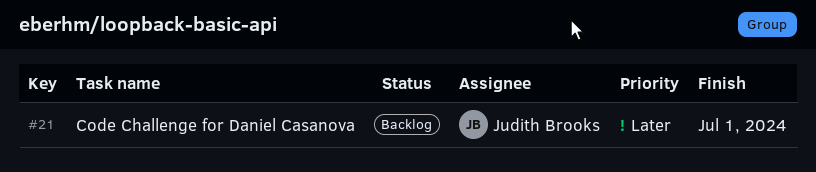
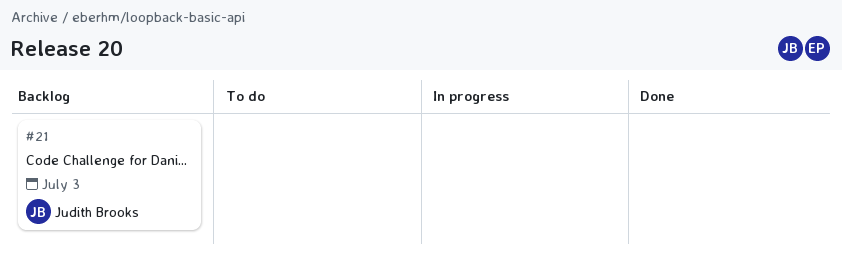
#21, due: Jul 1 -> Jul 3

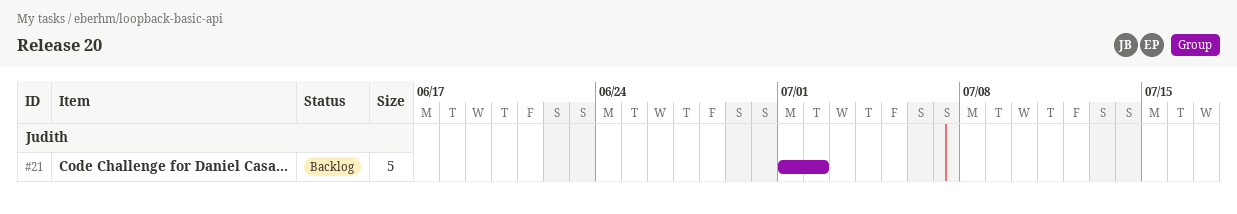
#21, due: Jul 3 -> Jul 2

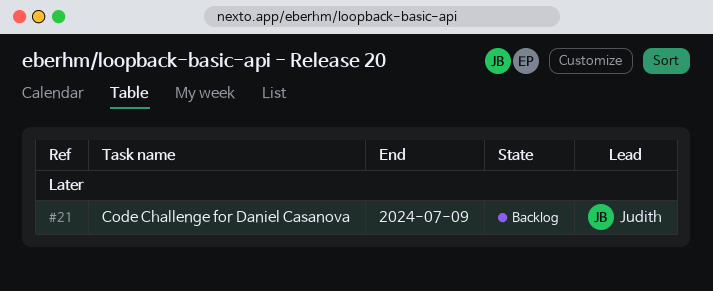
#21, due: Jul 2 -> Jul 9

